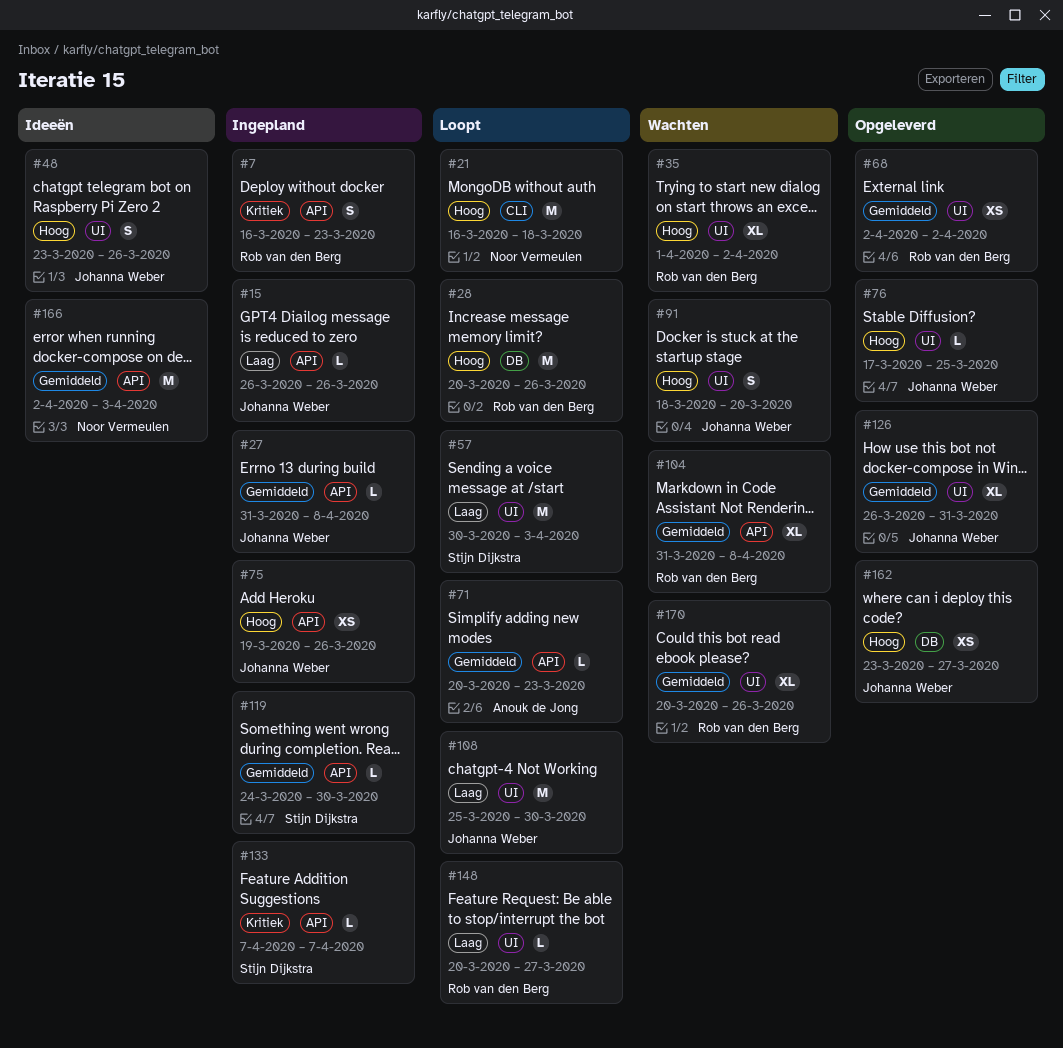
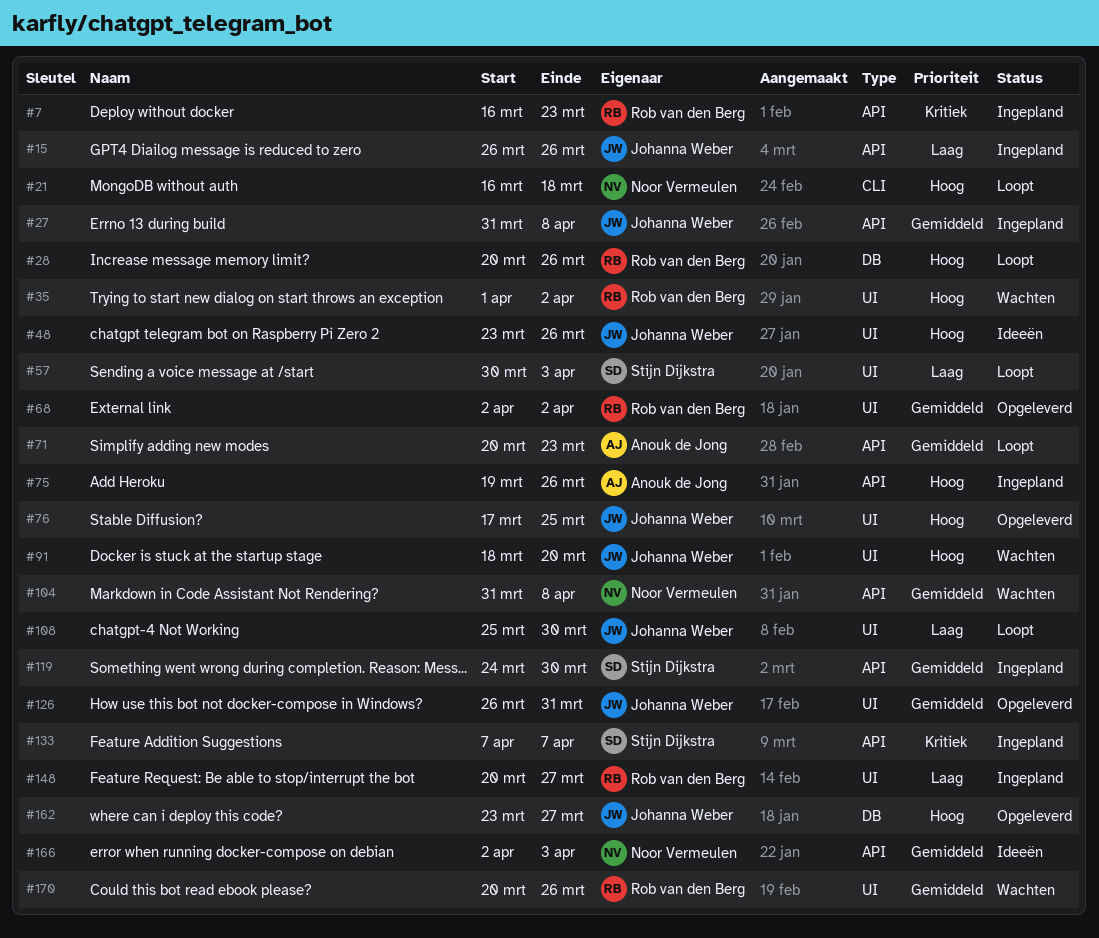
#75, owner: Johanna Weber -> Anouk de Jong
#104, owner: Rob van den Berg -> Noor Vermeulen
#148, status: Loopt -> Ingepland

